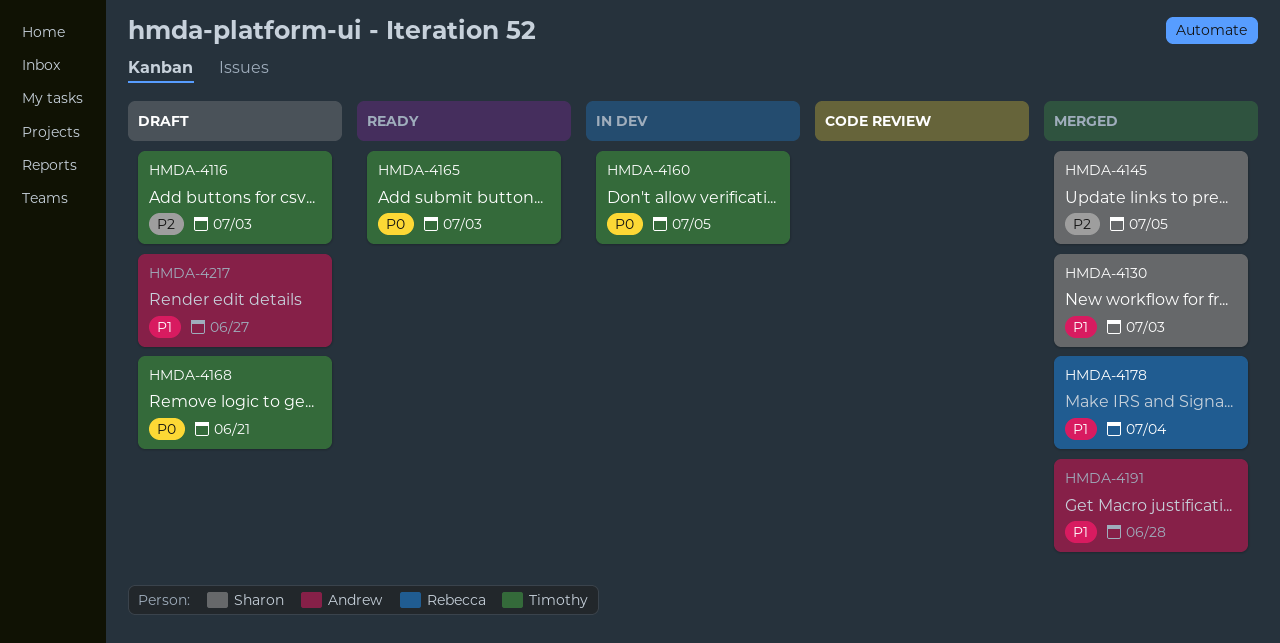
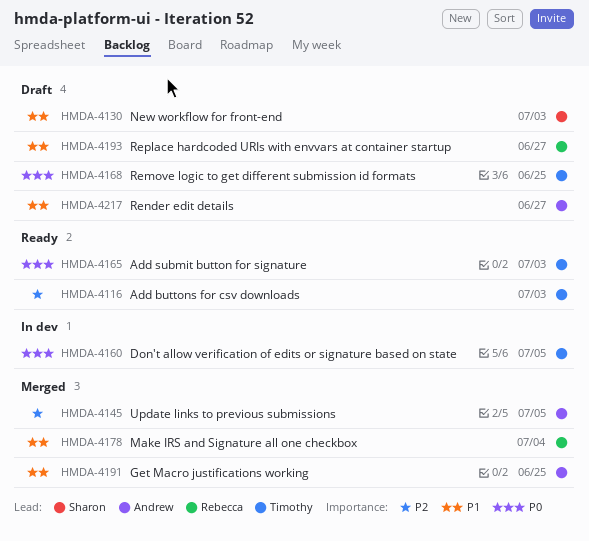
HMDA-4116, status: Draft -> Ready
HMDA-4130, status: Merged -> Draft
HMDA-4145, owner: Sharon -> Andrew
HMDA-4168, due: Jun 21 -> Jun 25
HMDA-4191, due: Jun 28 -> Jun 25
HMDA-4193: none -> present

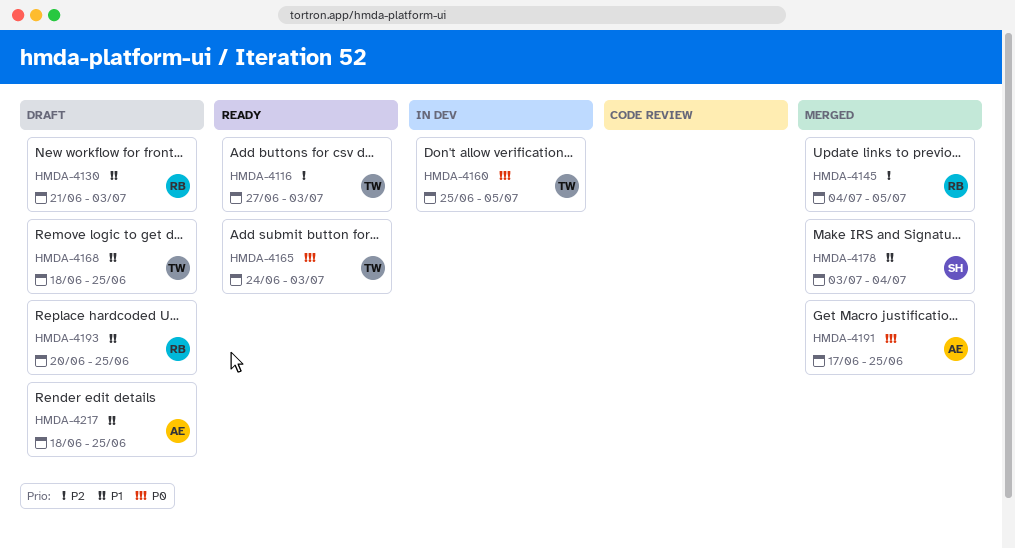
HMDA-4130, owner: Sharon -> Rebecca
HMDA-4145, owner: Andrew -> Rebecca
HMDA-4168, priority: P0 -> P1
HMDA-4178, owner: Rebecca -> Sharon
HMDA-4191, priority: P1 -> P0
HMDA-4193, due: Jun 27 -> Jun 25
HMDA-4217, due: Jun 27 -> Jun 25

